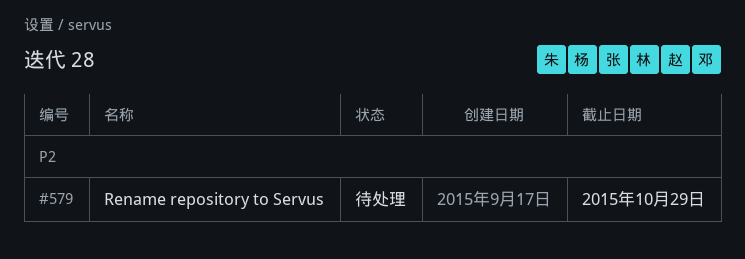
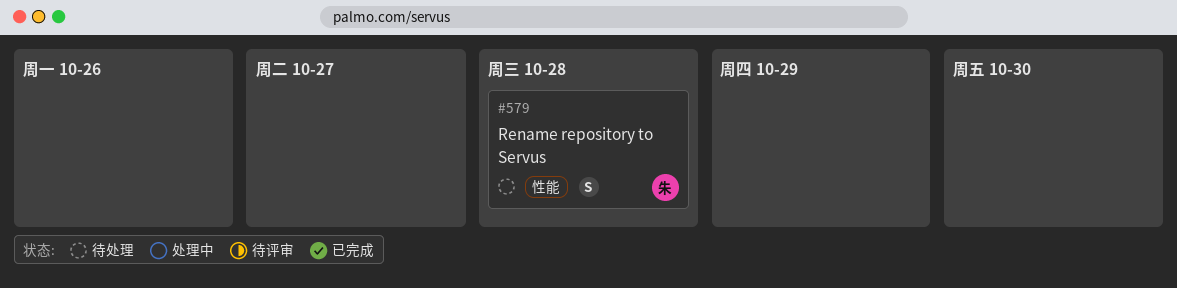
#579, due: Oct 29 -> Oct 28

